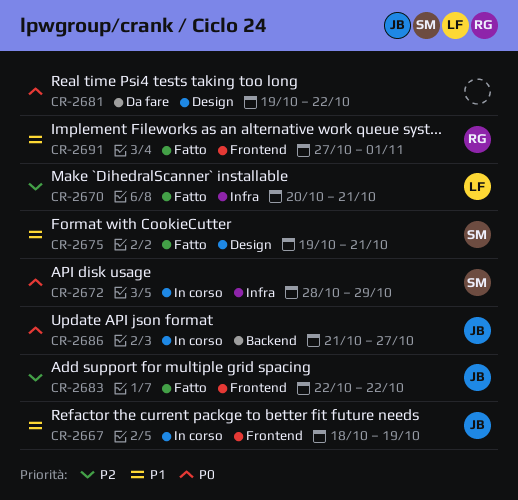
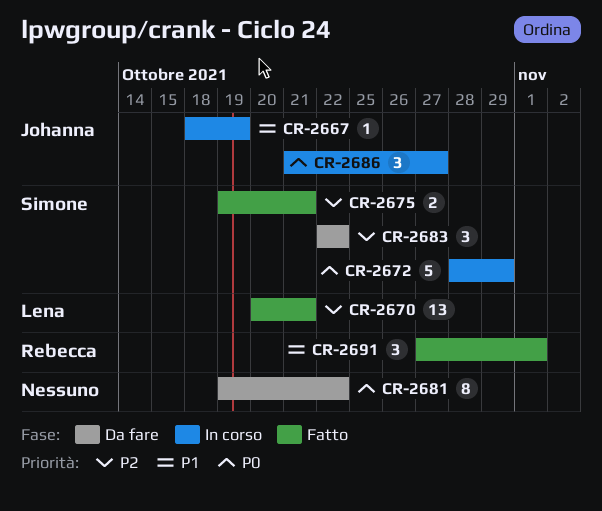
CR-2675, priority: P1 -> P2
CR-2683, status: Fatto -> Da fare
CR-2683, owner: Johanna -> Simone

